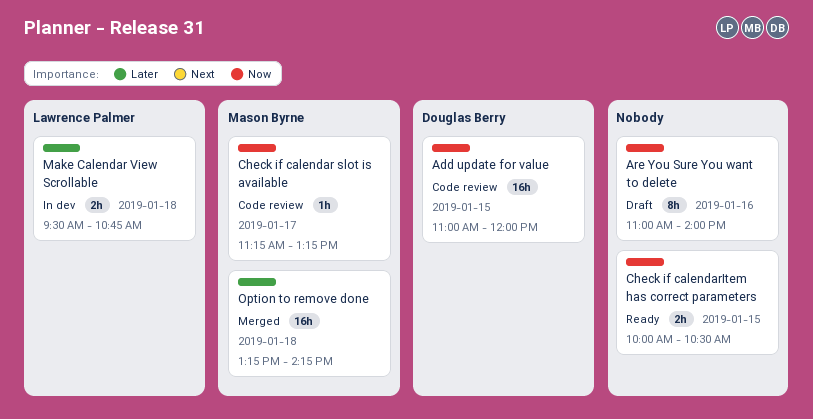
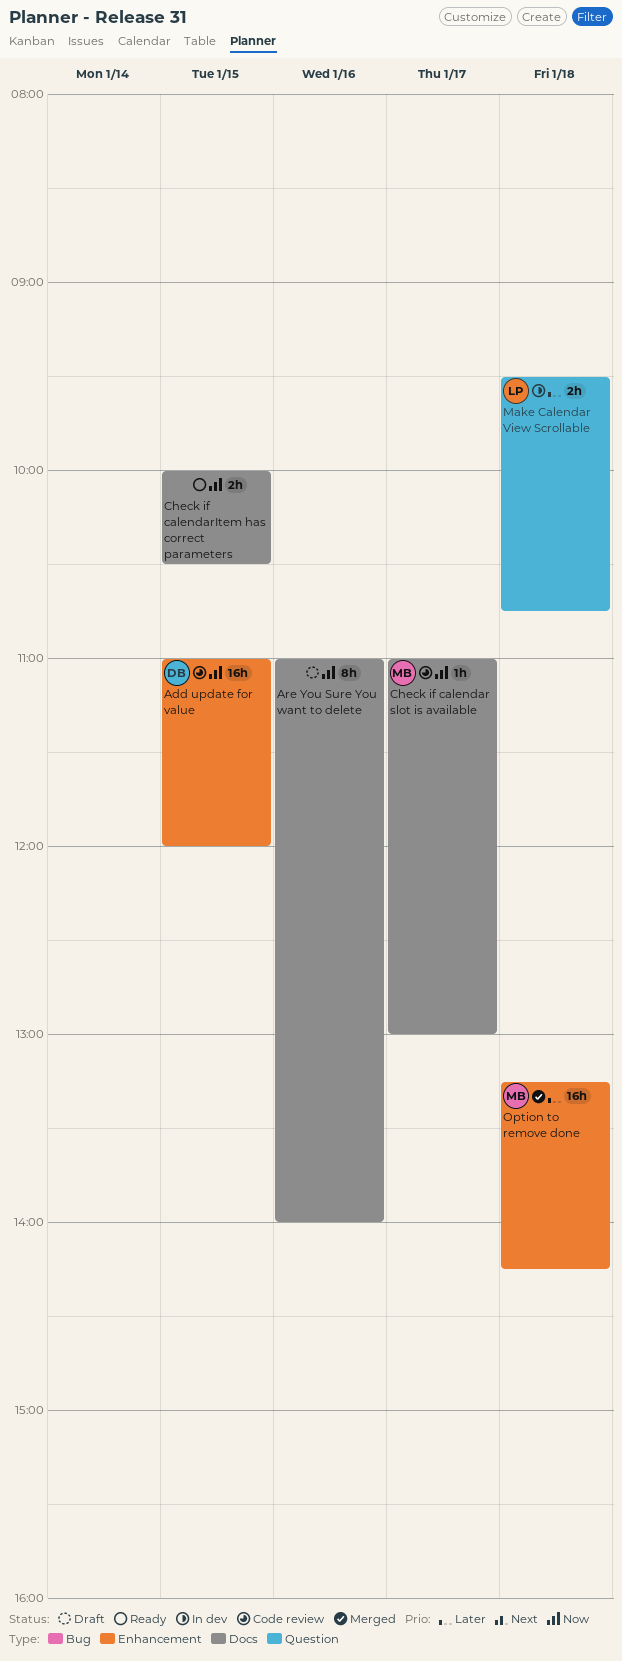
Check if calendar slot is available, begins: 11:15 -> 11:00
Check if calendar slot is available, ends: 13:15 -> 13:00

